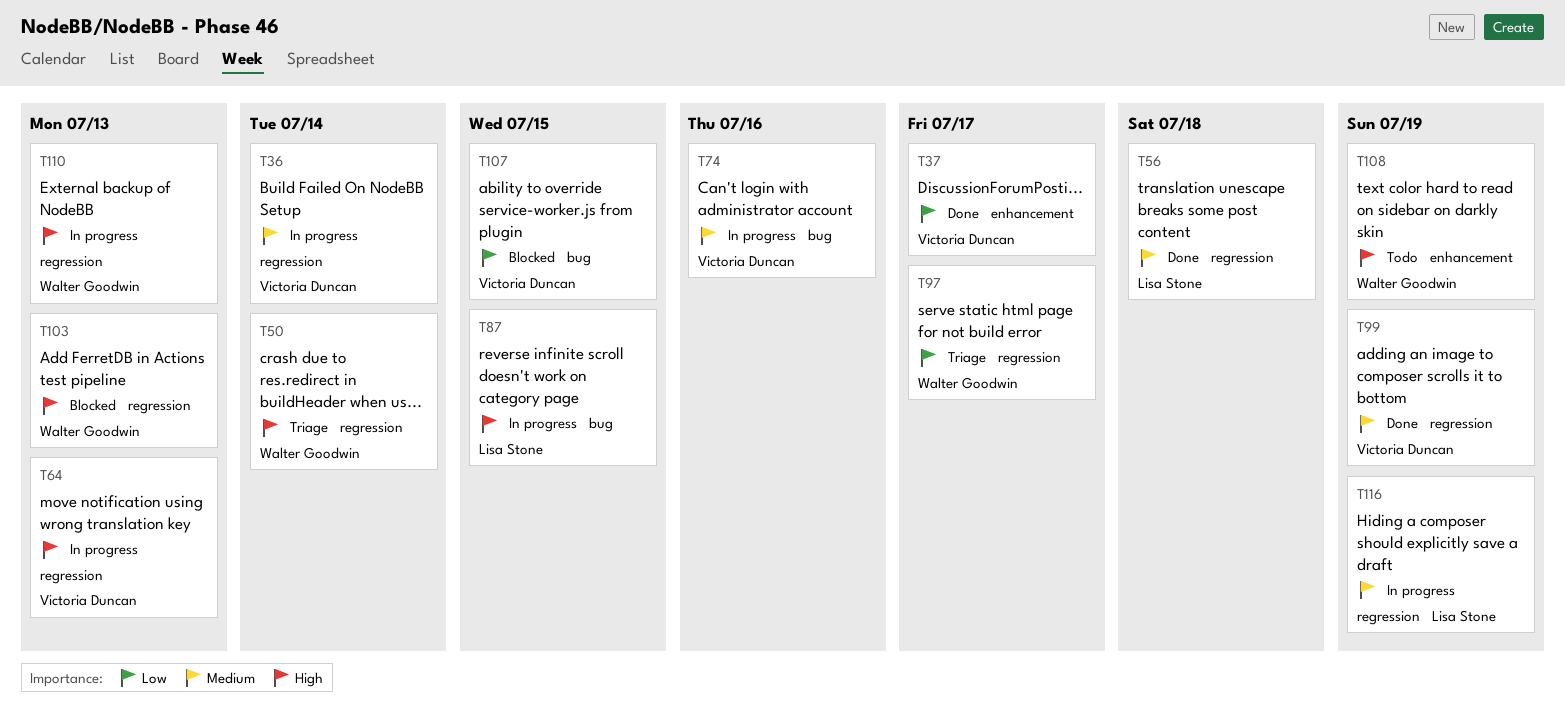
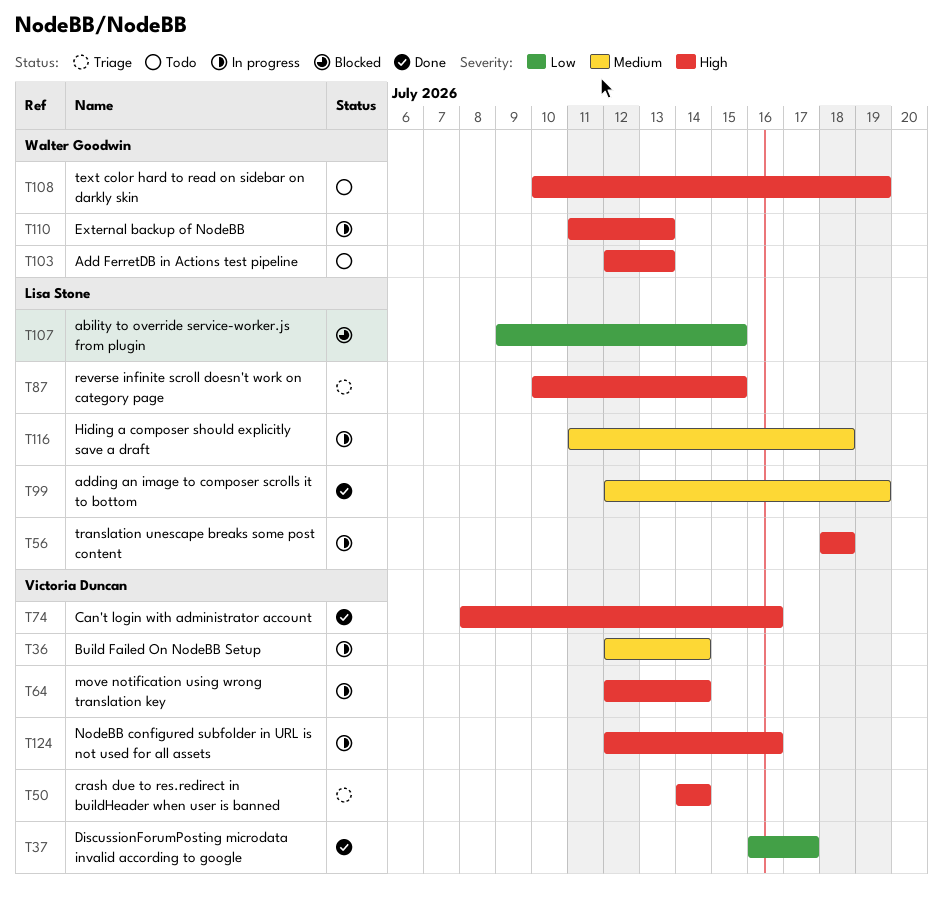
T50, owner: Walter Goodwin -> Victoria Duncan
T56, status: Done -> In progress
T56, priority: Medium -> High
T64, due: Jul 13 -> Jul 14
T74, status: In progress -> Done
T74, priority: Medium -> High
T87, status: In progress -> Triage
T97: present -> none
T99, owner: Victoria Duncan -> Lisa Stone
T103, status: Blocked -> Todo
T107, owner: Victoria Duncan -> Lisa Stone
T116, due: Jul 19 -> Jul 18
T124: none -> present

